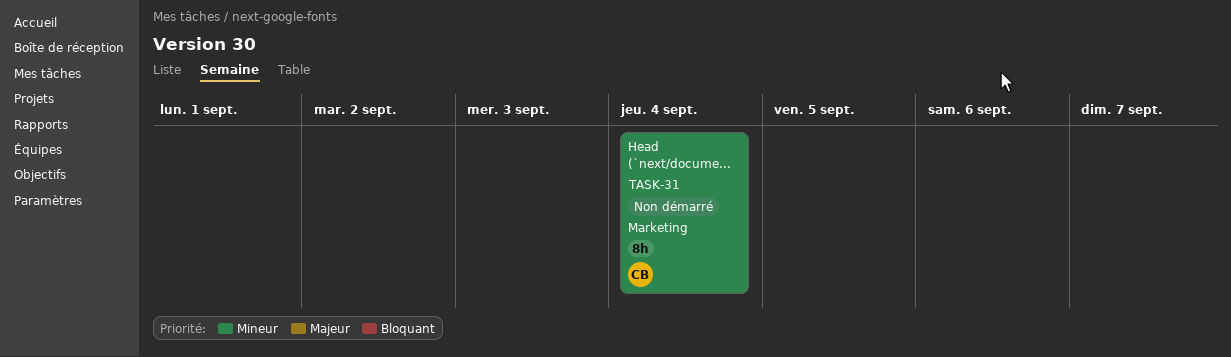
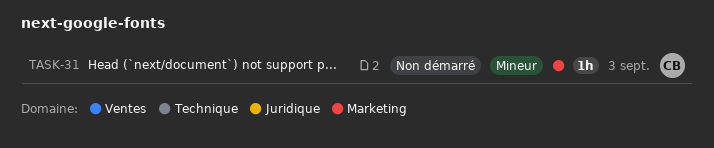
TASK-31, estimate: 8h -> 1h
TASK-31, due: Sep 4 -> Sep 3

